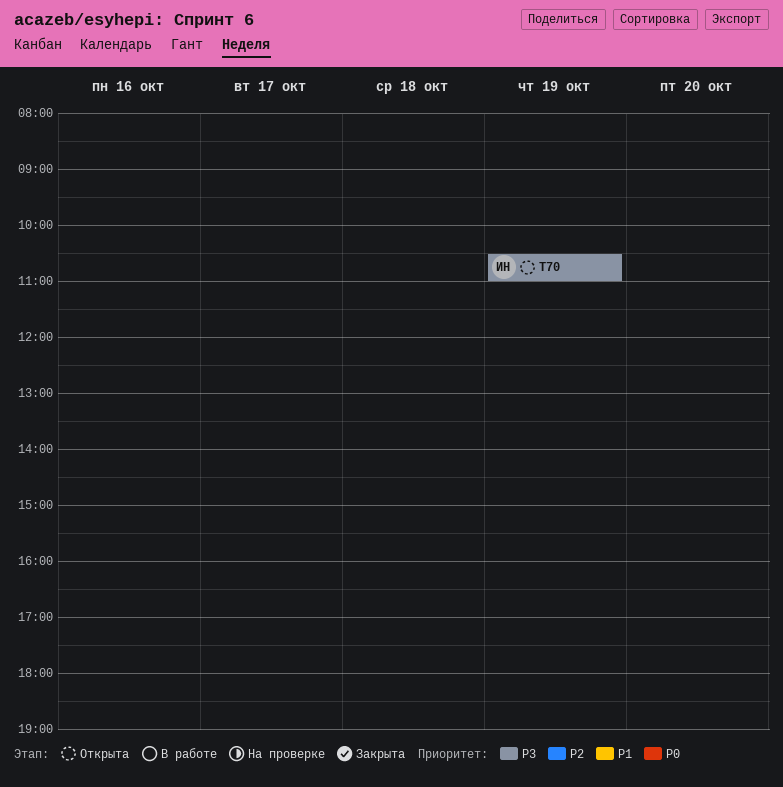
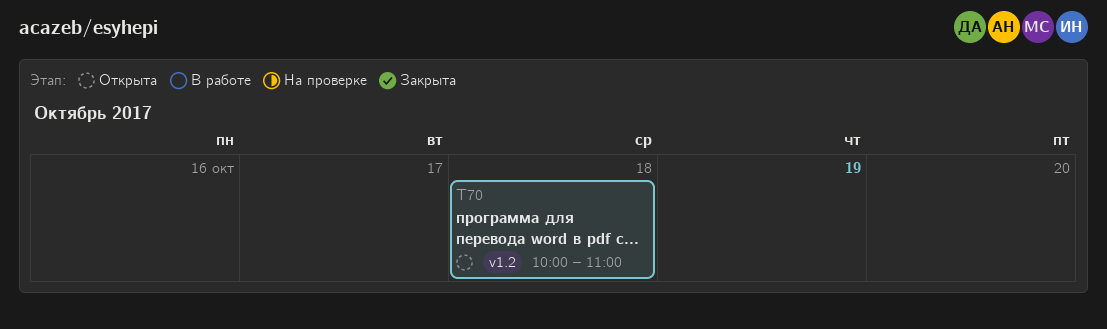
T70, day: Oct 19 -> Oct 18
T70, begins: 10:30 -> 10:00

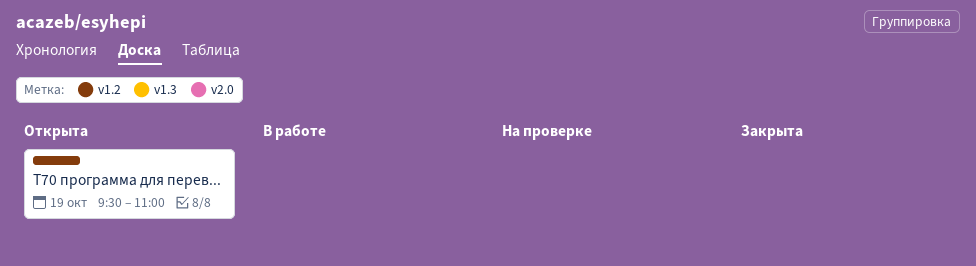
T70, day: Oct 18 -> Oct 19
T70, begins: 10:00 -> 09:30

